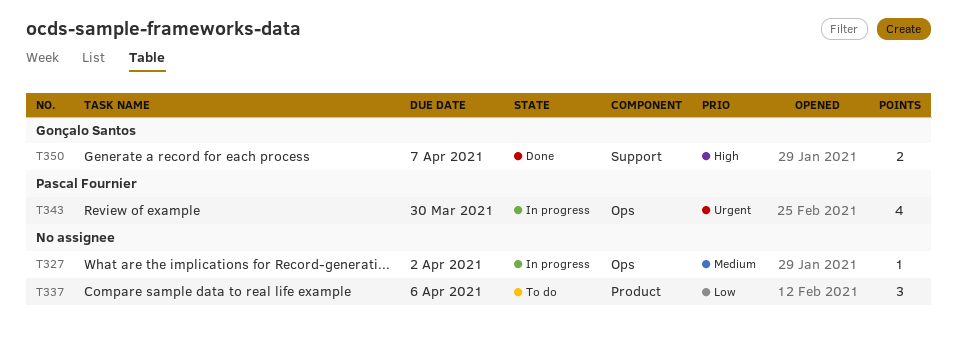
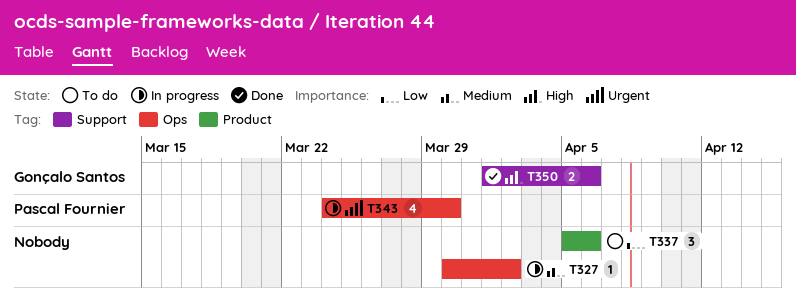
T350, due: Apr 7 -> Apr 6

